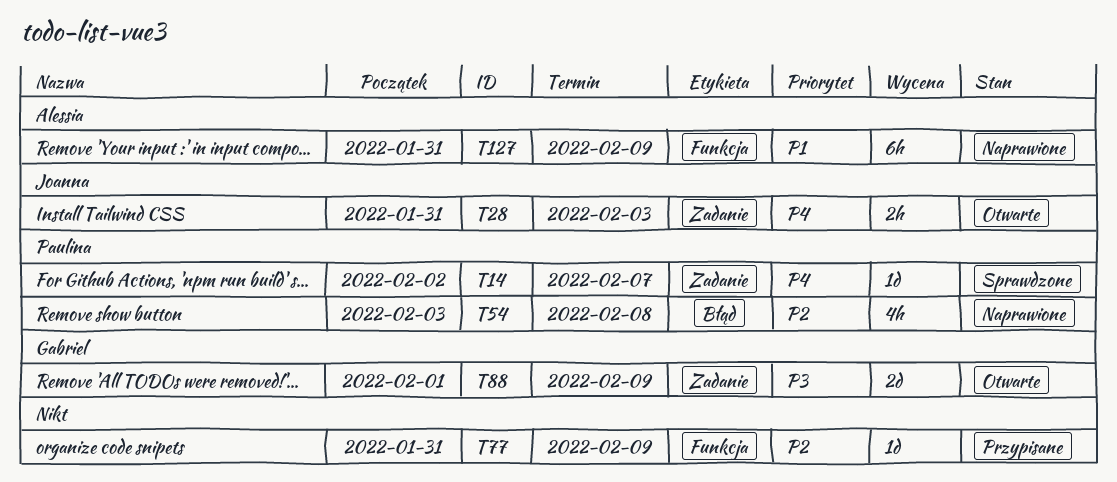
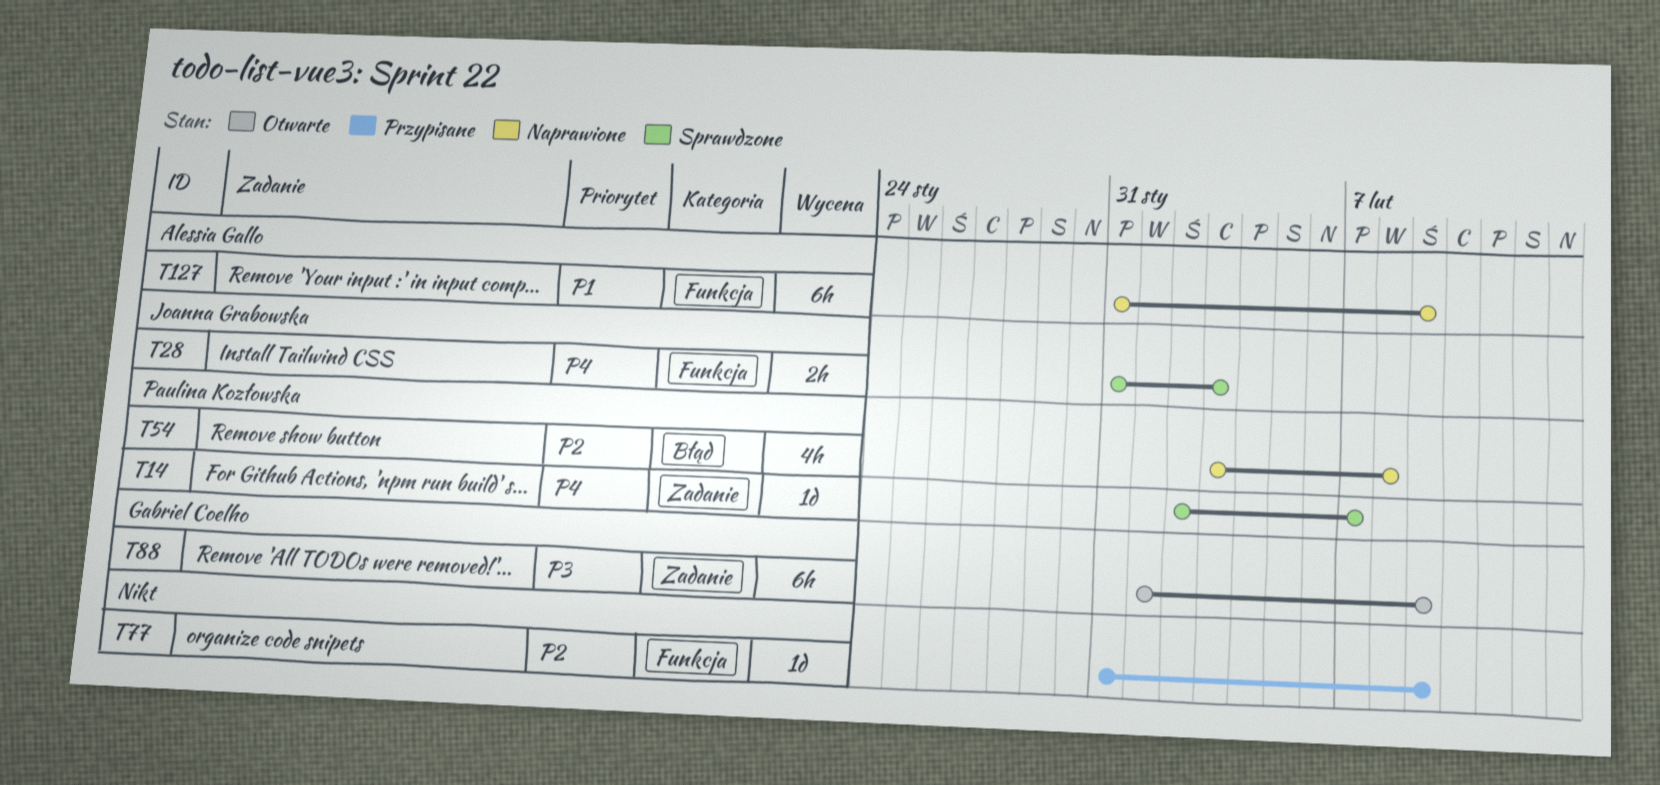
T28, status: Otwarte -> Sprawdzone
T28, label: Zadanie -> Funkcja
T88, estimate: 2d -> 6h

